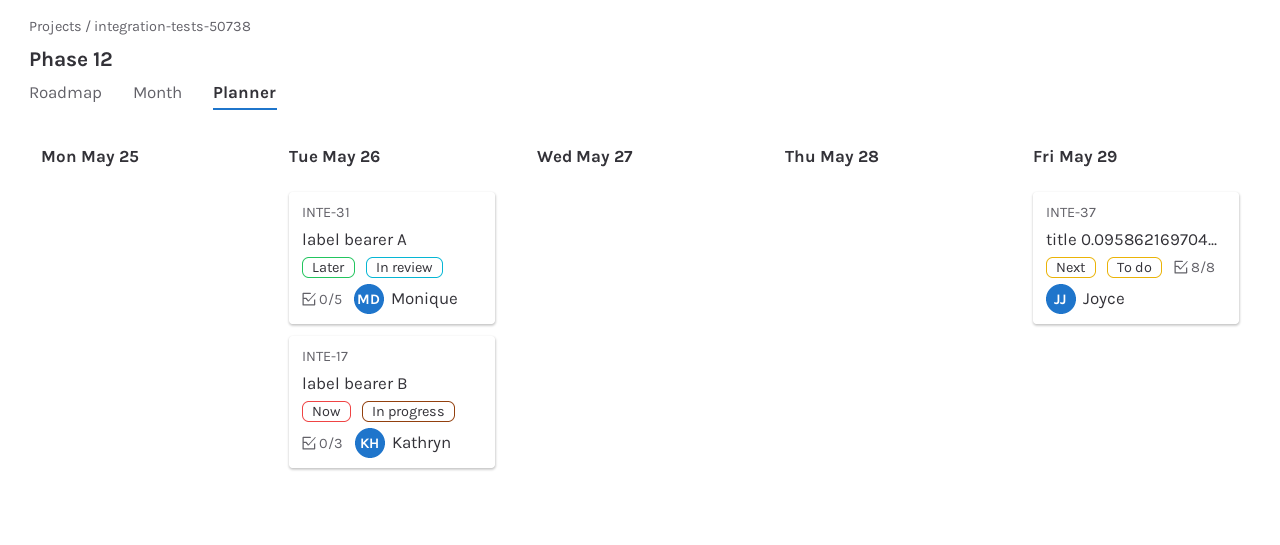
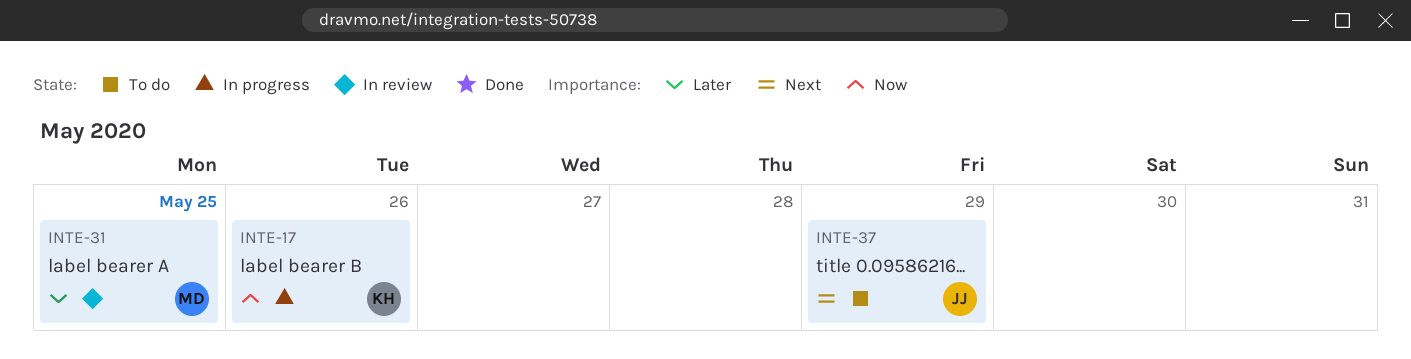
INTE-31, due: May 26 -> May 25

